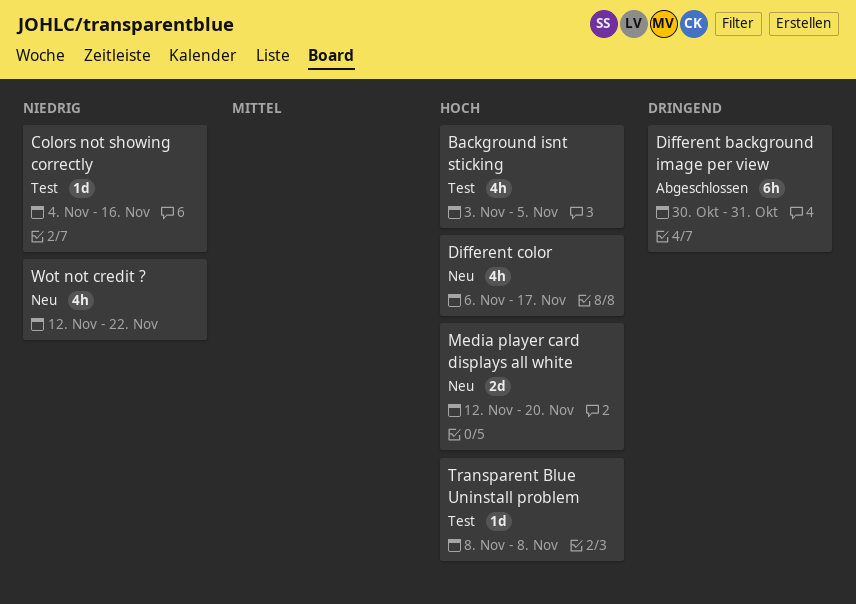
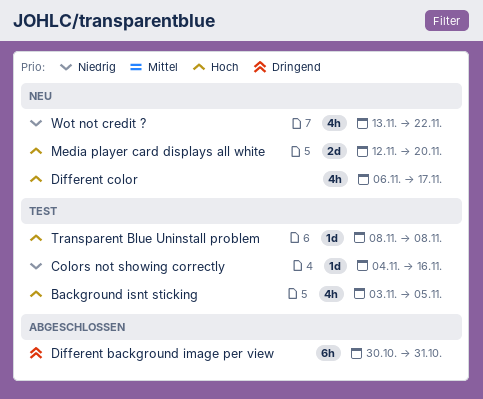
Wot not credit ?, start: Nov 12 -> Nov 13

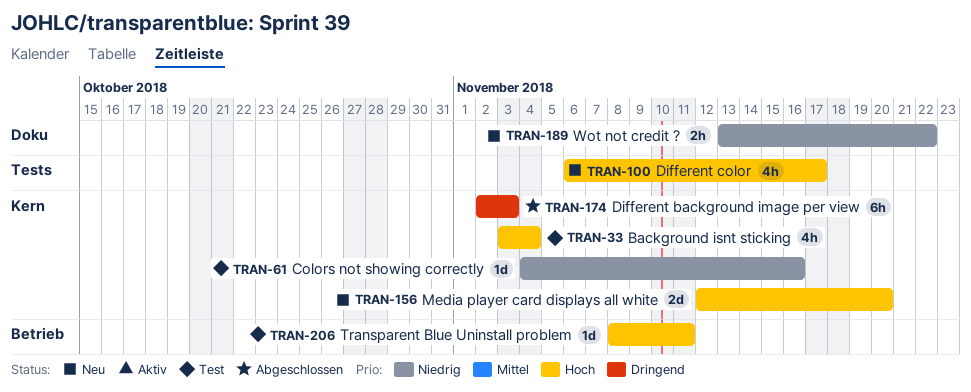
Background isnt sticking, due: Nov 5 -> Nov 4
Different background image per view, start: Oct 30 -> Nov 2
Different background image per view, due: Oct 31 -> Nov 3
Transparent Blue Uninstall problem, due: Nov 8 -> Nov 11
Wot not credit ?, estimate: 4h -> 2h

